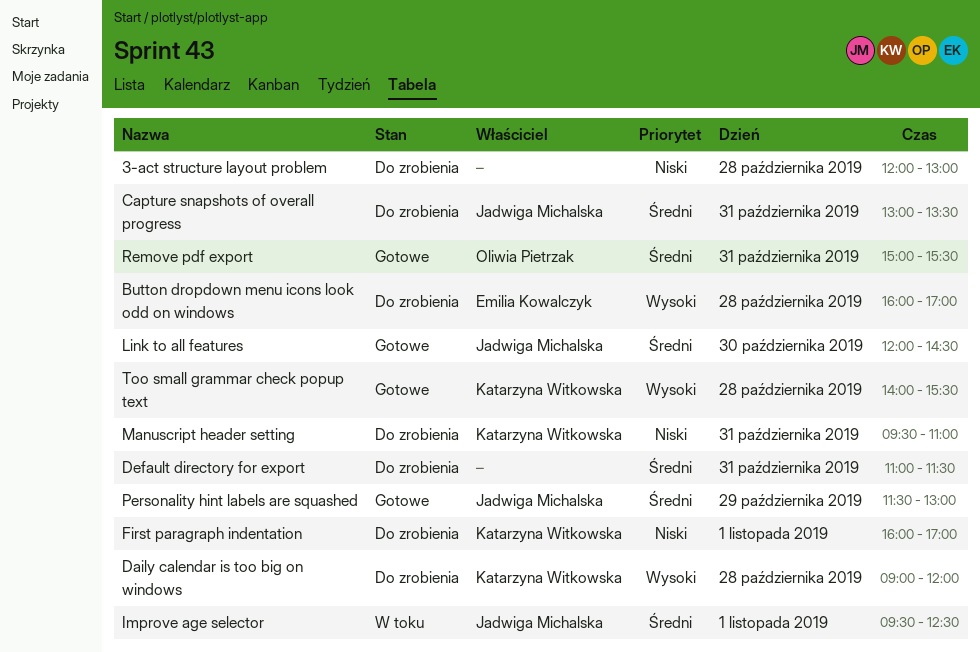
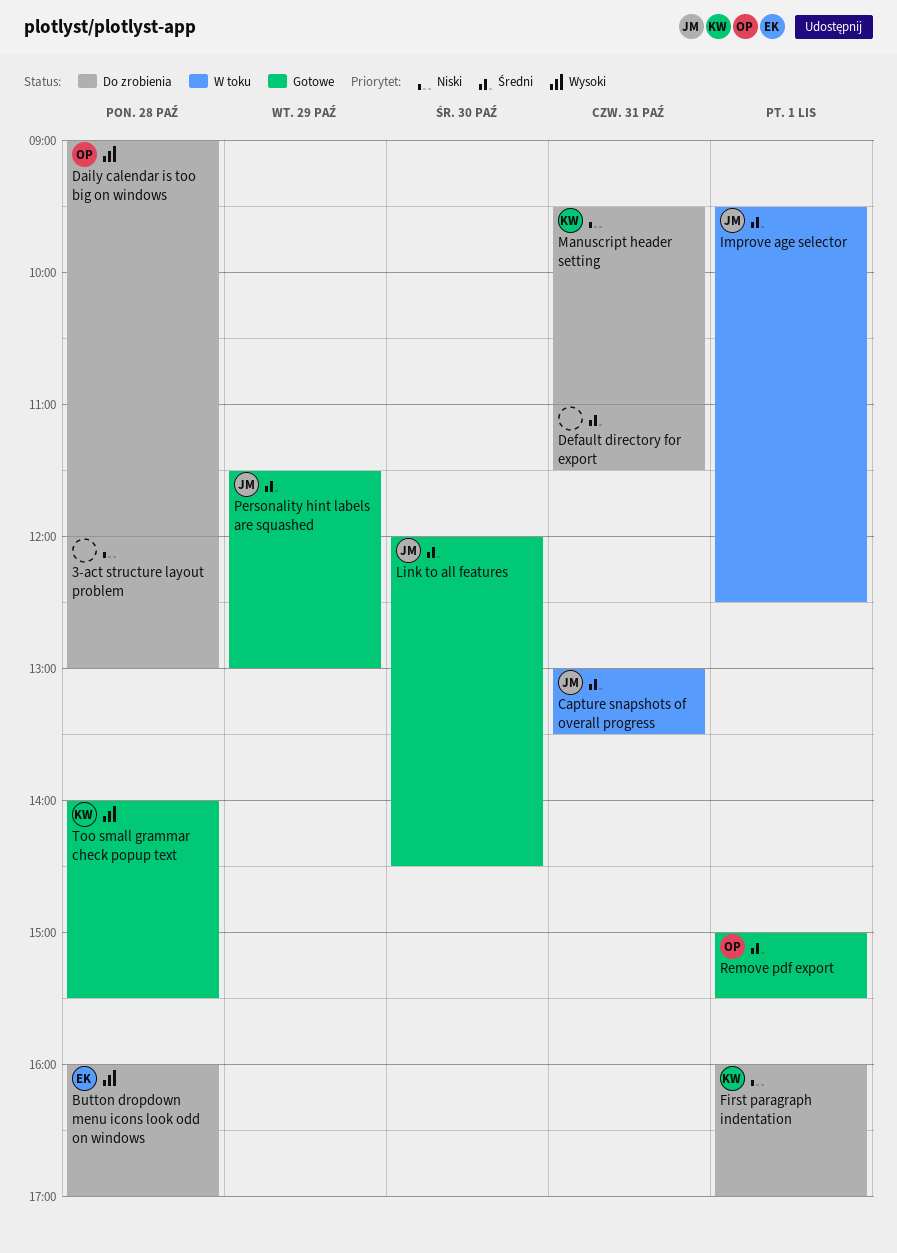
Capture snapshots of overall progress, status: Do zrobienia -> W toku
Daily calendar is too big on windows, owner: Katarzyna Witkowska -> Oliwia Pietrzak
Remove pdf export, day: Oct 31 -> Nov 1

